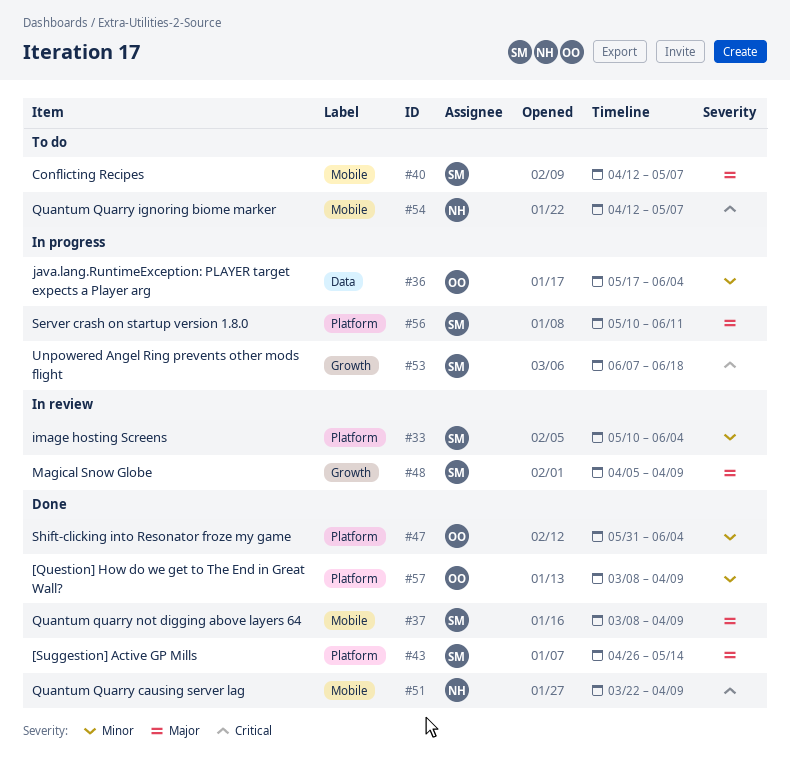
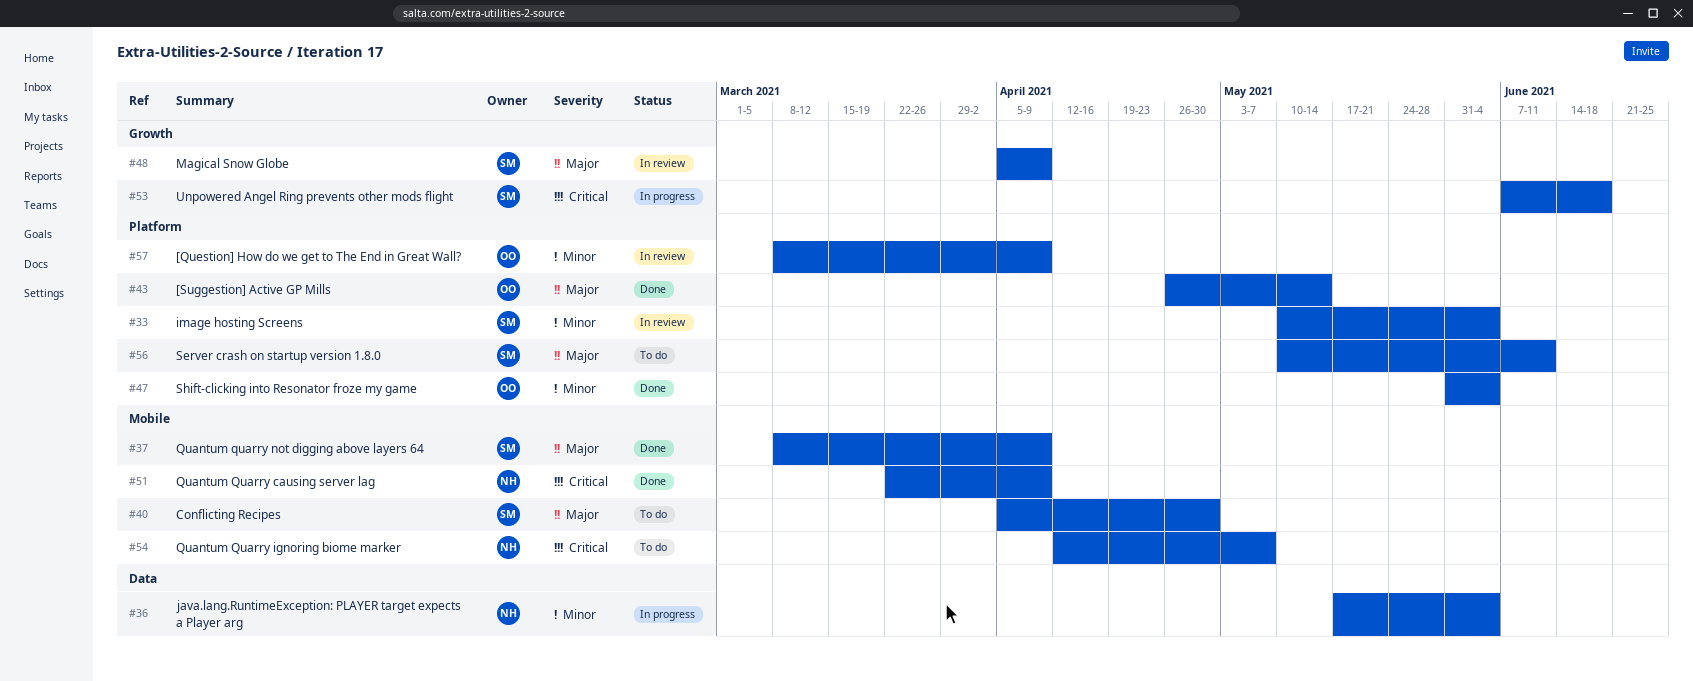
#36, owner: OO -> NH
#40, start: Apr 12 -> Apr 5
#40, due: May 7 -> Apr 30
#43, owner: SM -> OO
#56, status: In progress -> To do
#57, status: Done -> In review

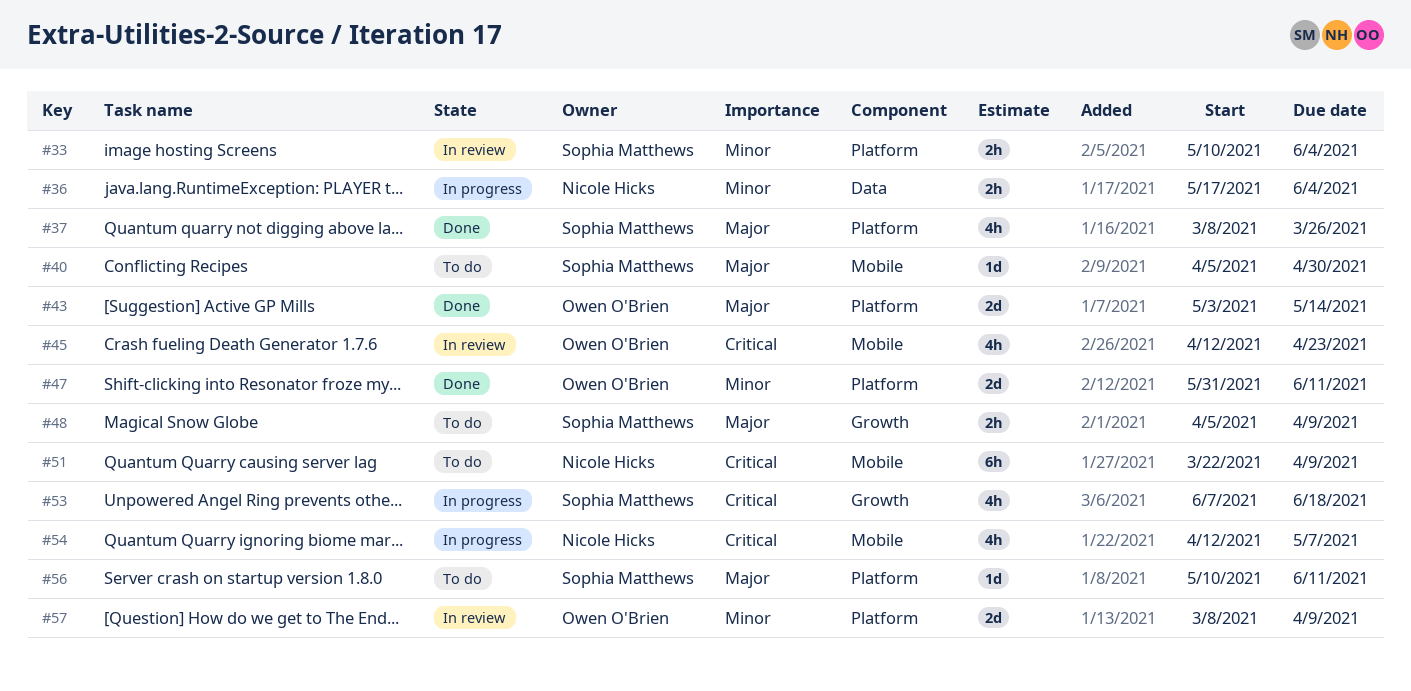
#37, label: Mobile -> Platform
#37, due: Apr 9 -> Mar 26
#43, start: Apr 26 -> May 3
#45: none -> present
#47, due: Jun 4 -> Jun 11
#48, status: In review -> To do
#51, status: Done -> To do
#54, status: To do -> In progress

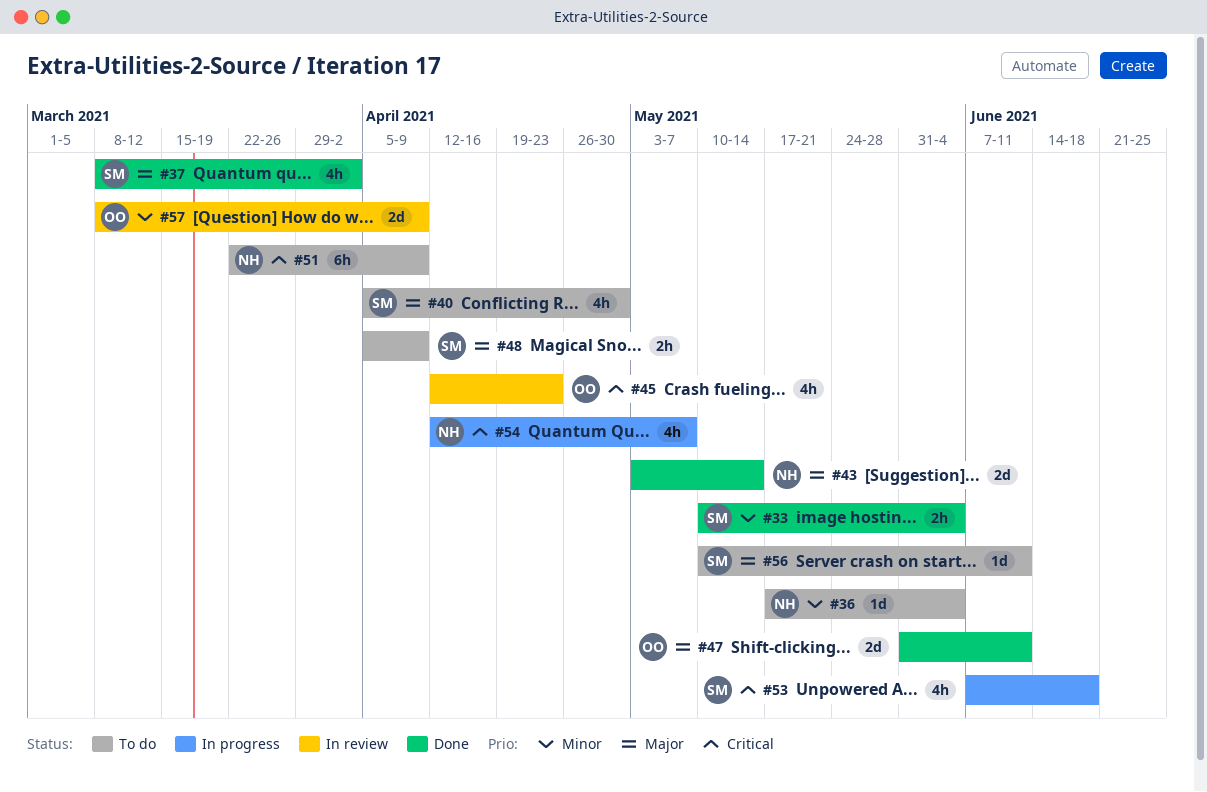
#33, status: In review -> Done
#36, status: In progress -> To do
#36, estimate: 2h -> 1d
#37, due: Mar 26 -> Apr 2
#40, estimate: 1d -> 4h
#43, owner: Owen O'Brien -> Nicole Hicks
#47, priority: Minor -> Major

